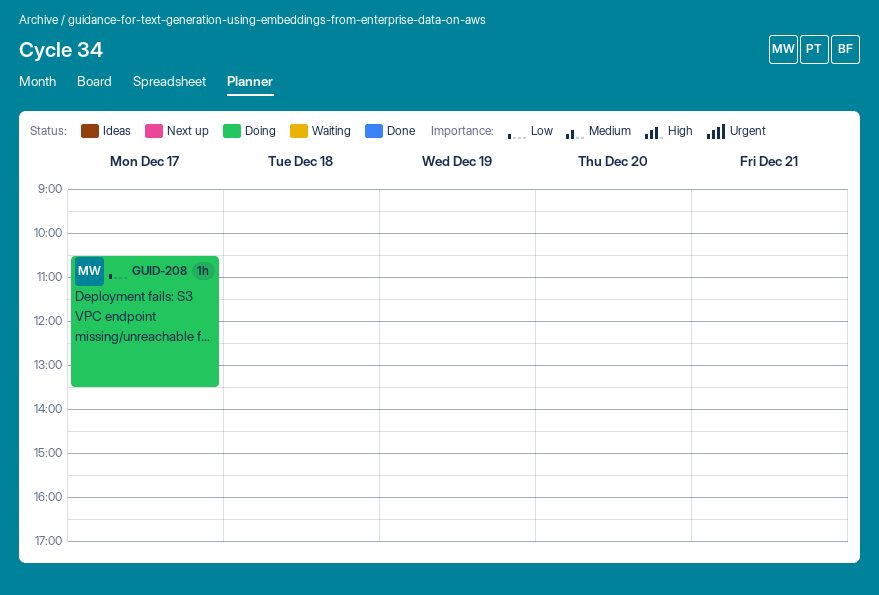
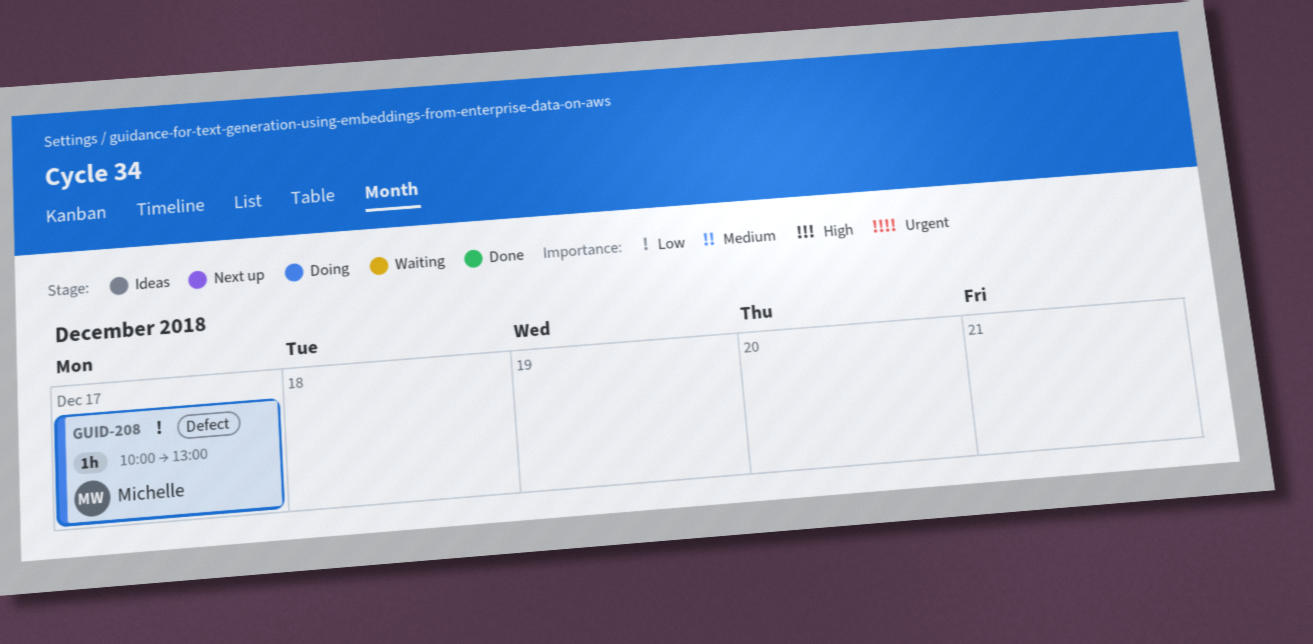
GUID-208, begins: 10:30 -> 10:00
GUID-208, ends: 13:30 -> 13:00

